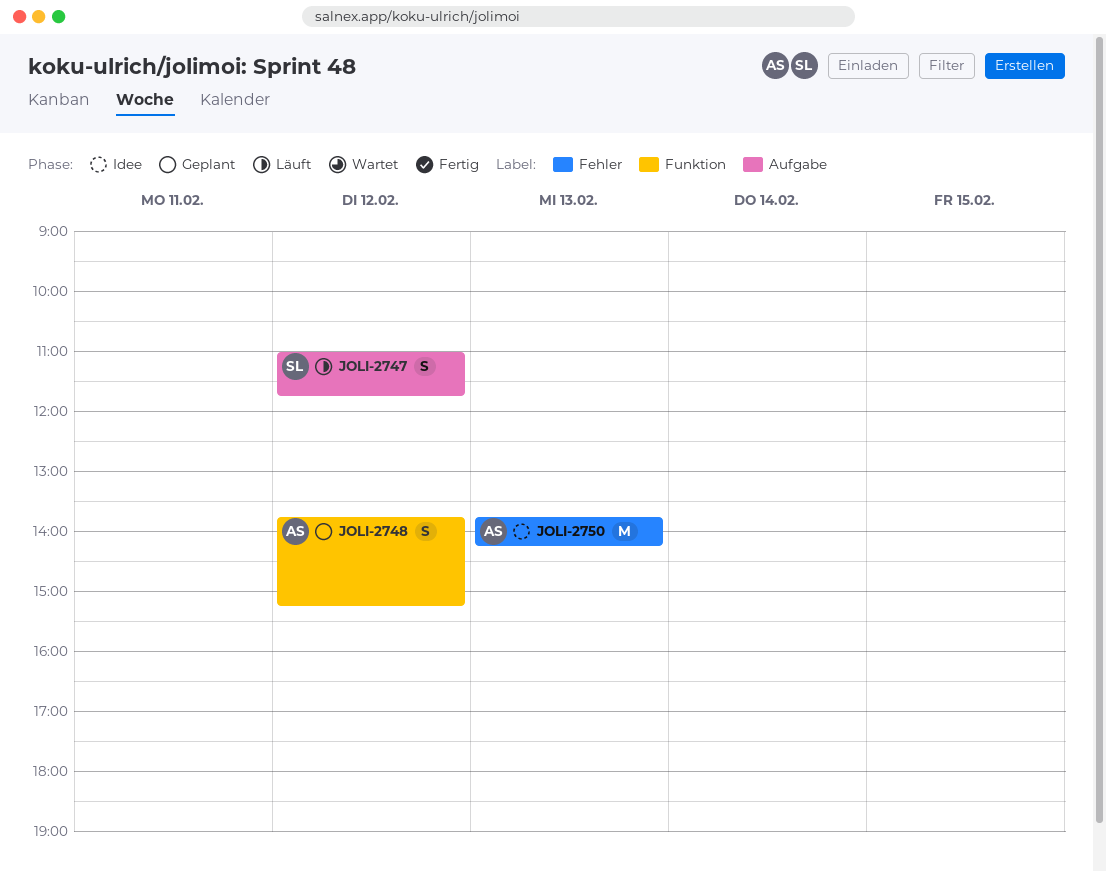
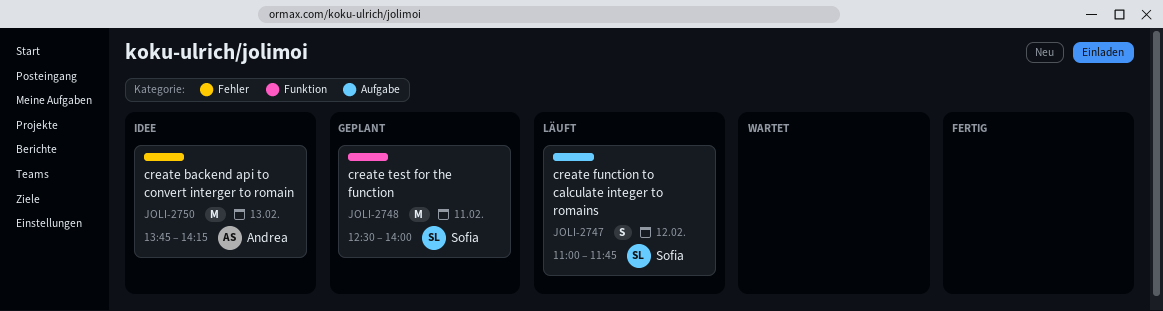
JOLI-2748, owner: Andrea -> Sofia
JOLI-2748, estimate: S -> M
JOLI-2748, day: Feb 12 -> Feb 11
JOLI-2748, begins: 13:45 -> 12:30
JOLI-2748, ends: 15:15 -> 14:00

